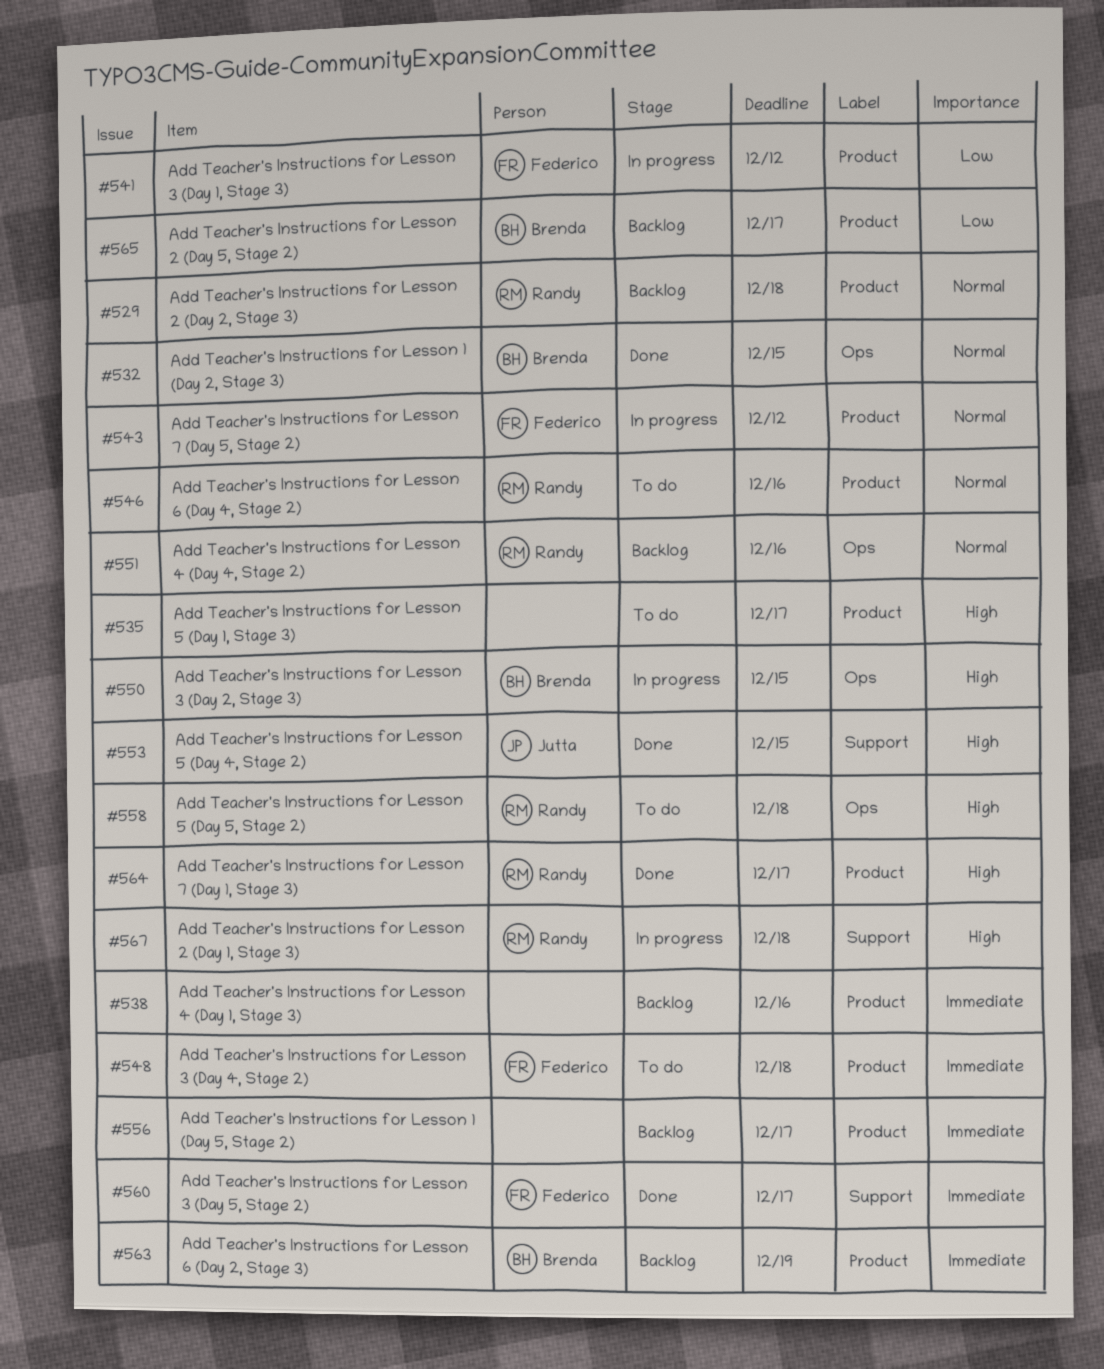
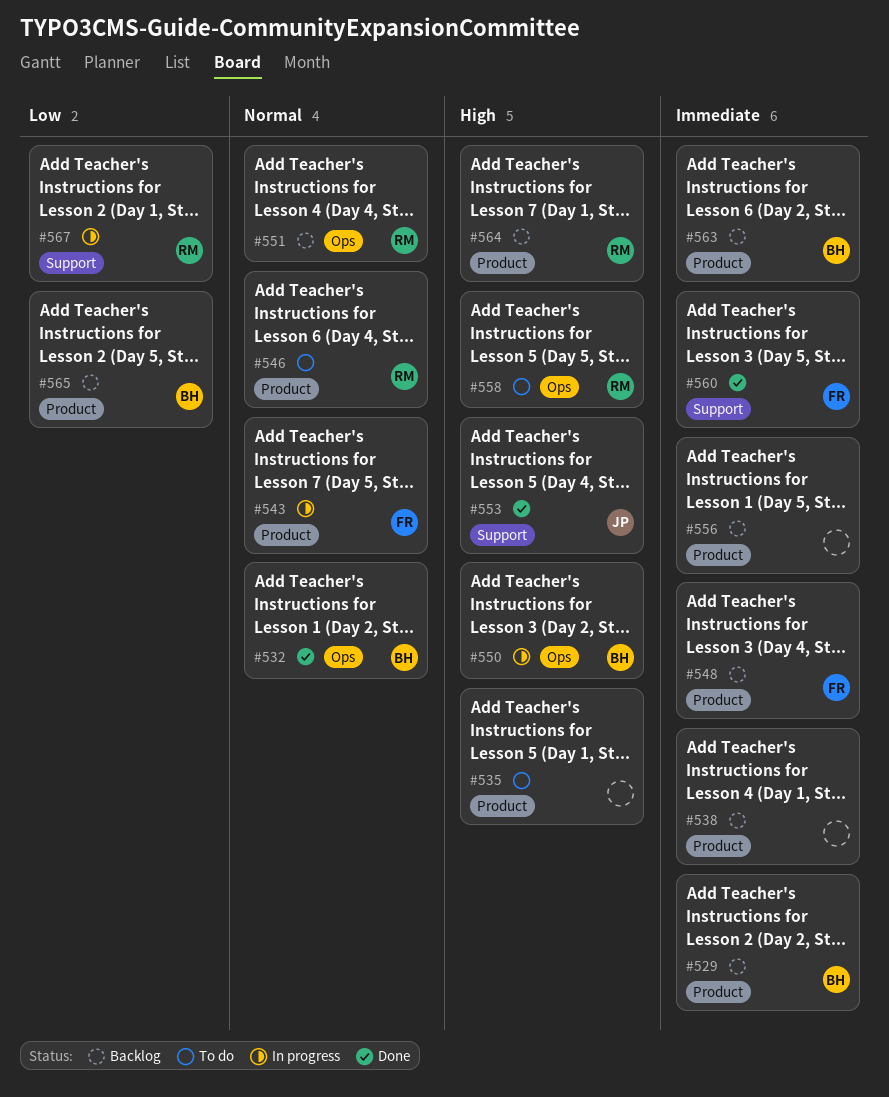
#529, owner: Randy -> Brenda
#529, priority: Normal -> Immediate
#541: present -> none
#548, status: To do -> Backlog
#564, status: Done -> Backlog
#567, priority: High -> Low

